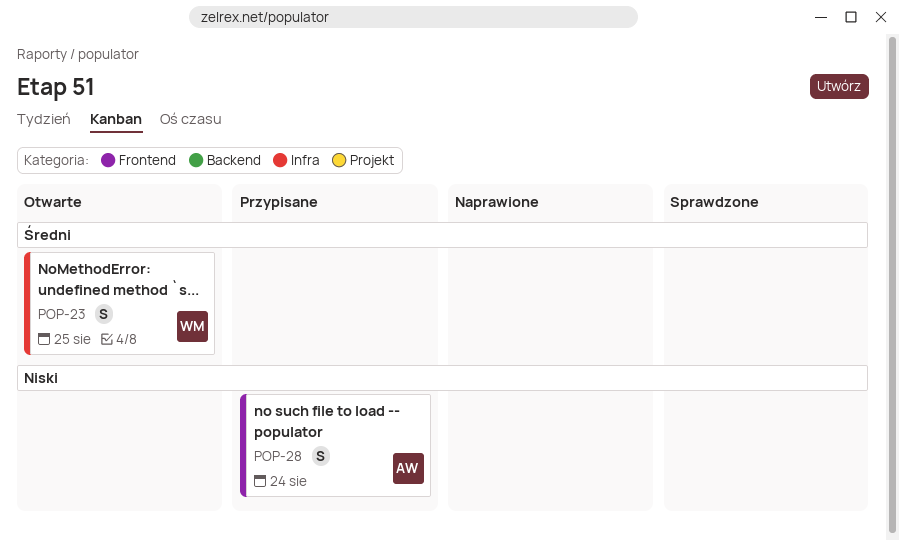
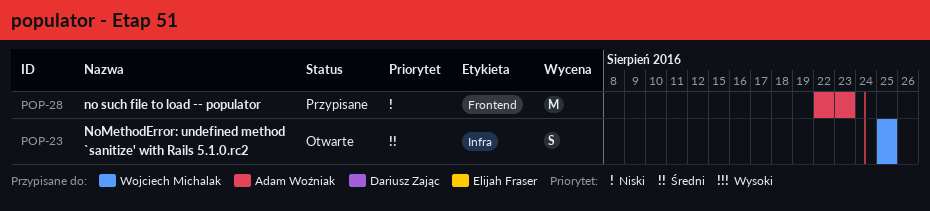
POP-28, estimate: S -> M
POP-28, due: Aug 24 -> Aug 23

